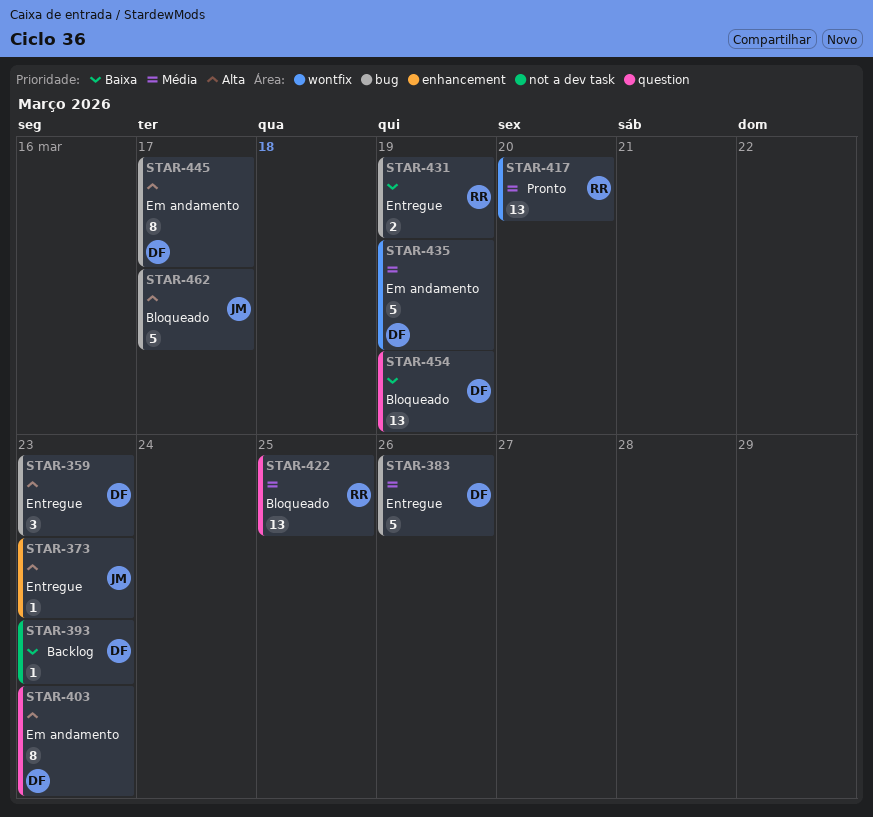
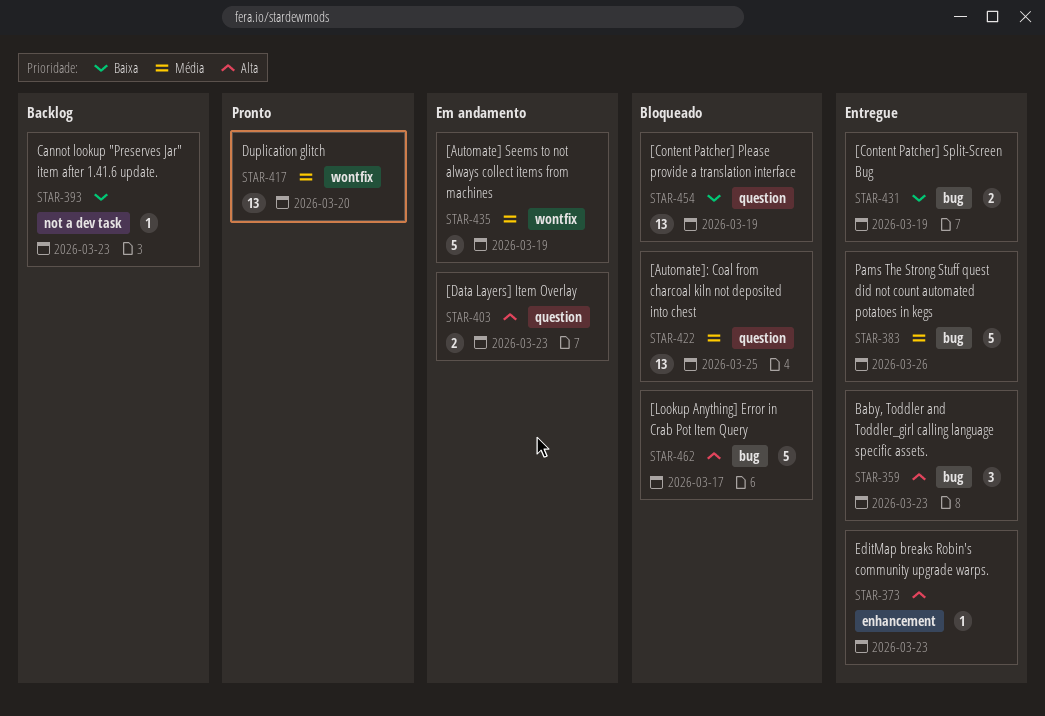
STAR-403, estimate: 8 -> 2
STAR-445: present -> none

